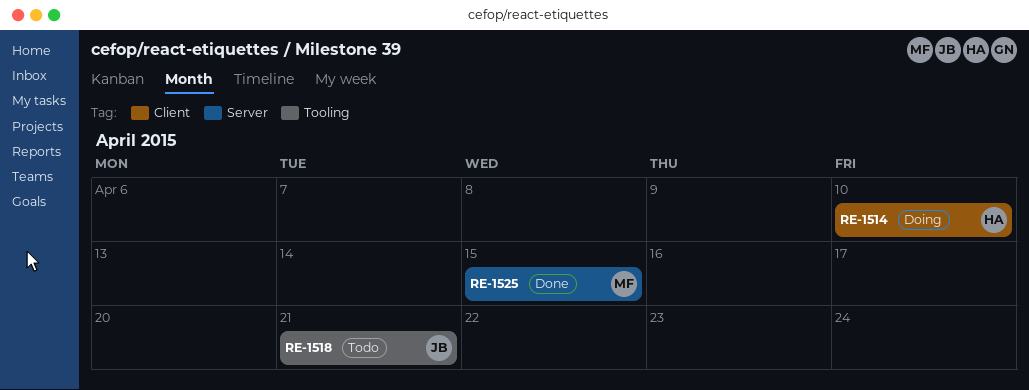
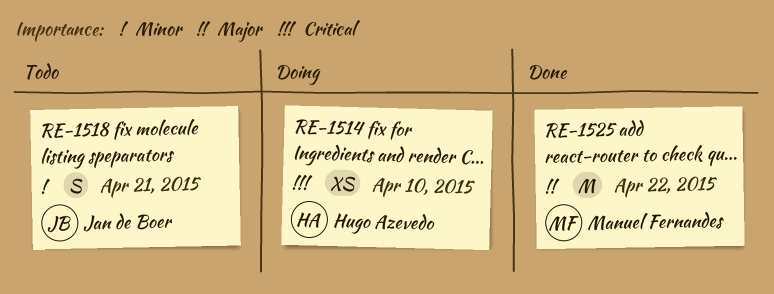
RE-1525, due: Apr 15 -> Apr 22

